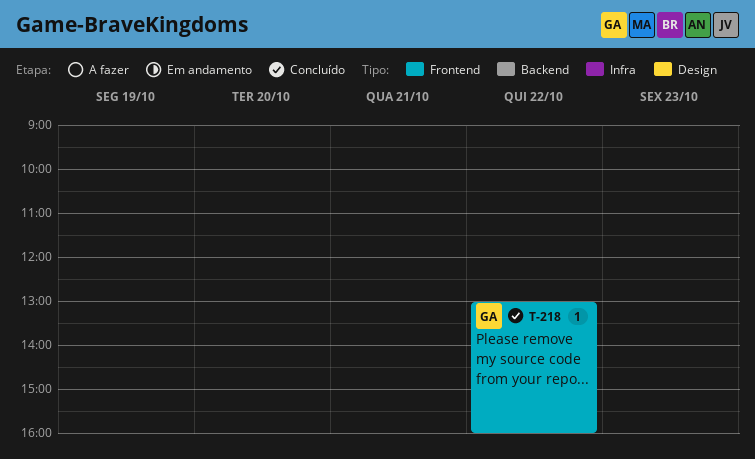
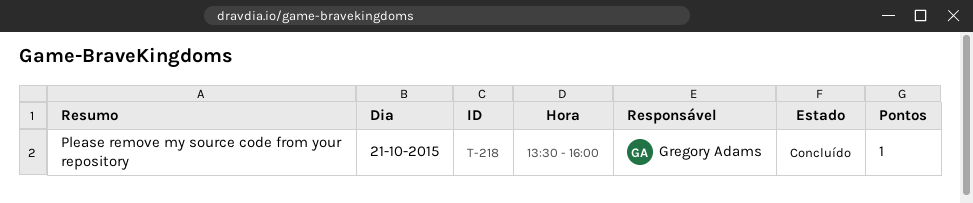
T-218, day: Oct 22 -> Oct 21
T-218, begins: 13:00 -> 13:30

